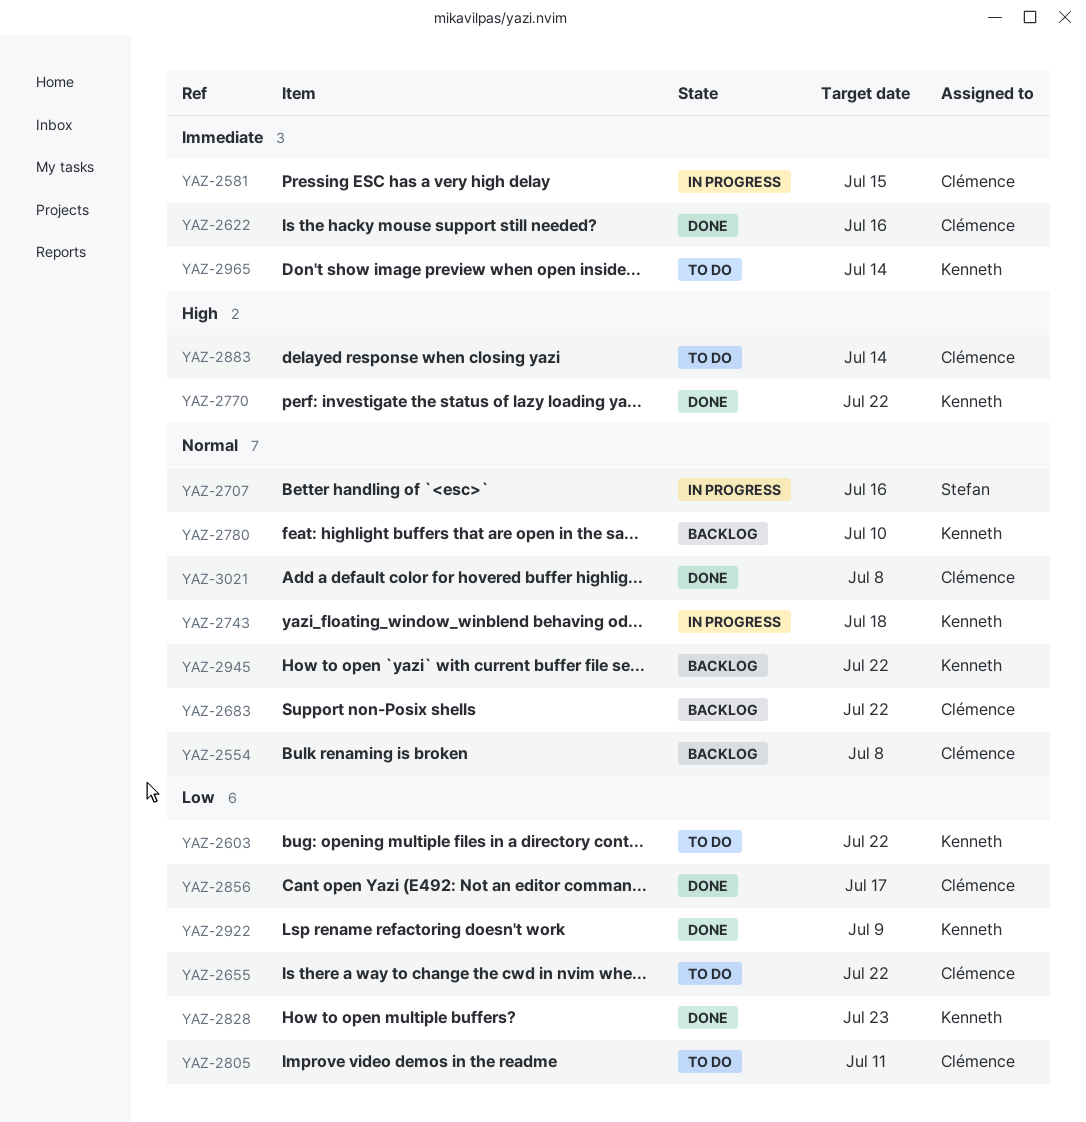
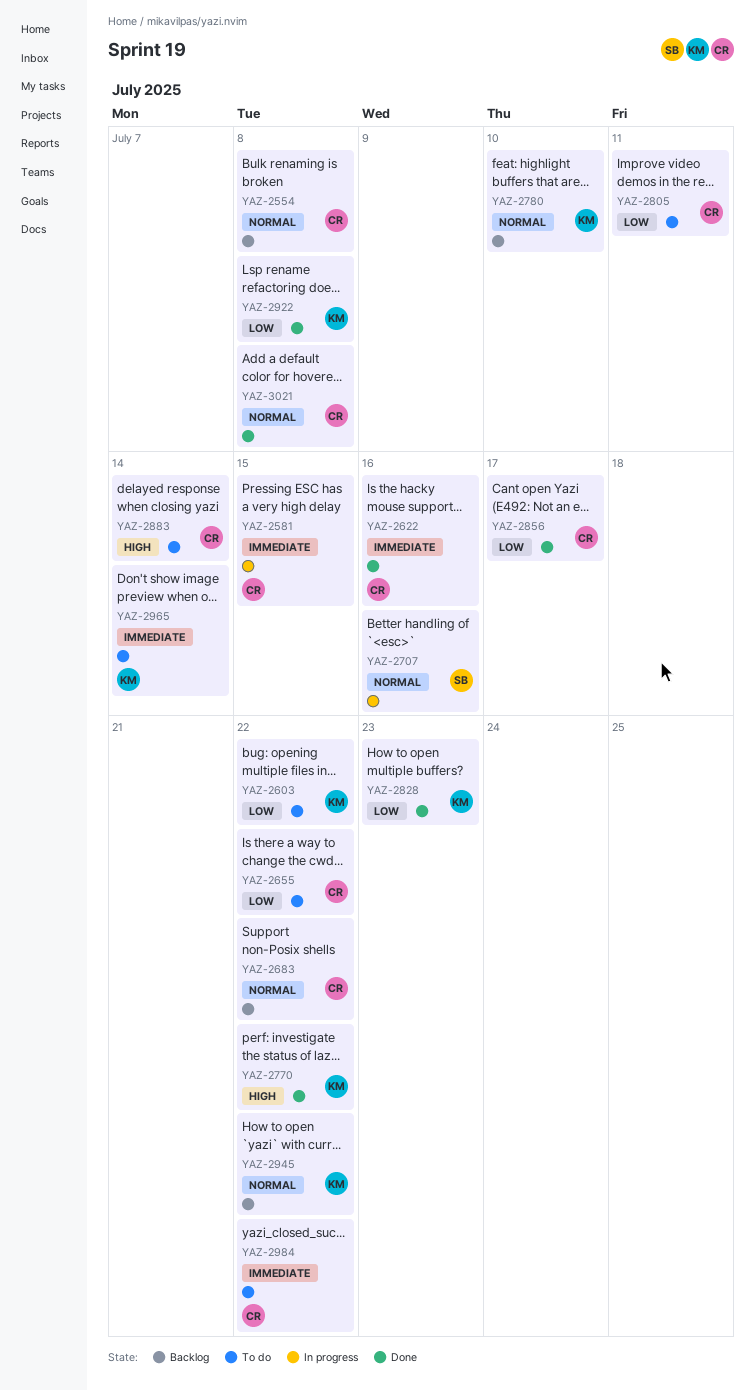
YAZ-2743: present -> none
YAZ-2922, due: Jul 9 -> Jul 8
YAZ-2984: none -> present

